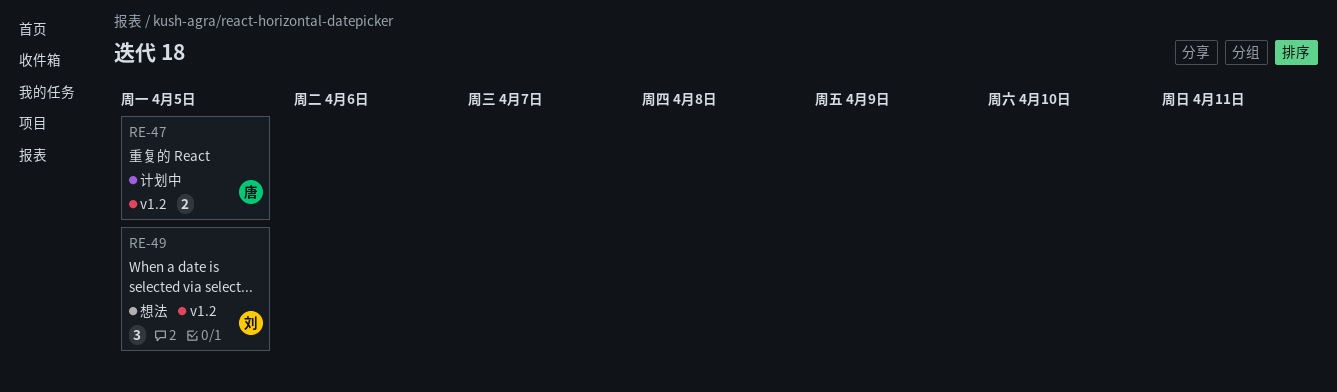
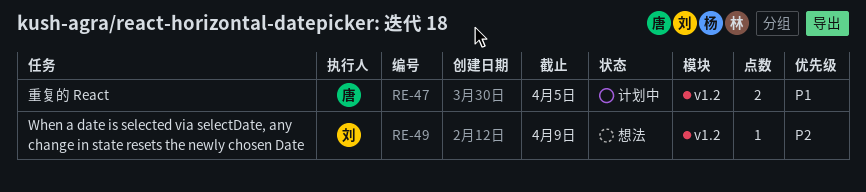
RE-49, estimate: 3 -> 1
RE-49, due: Apr 5 -> Apr 9

